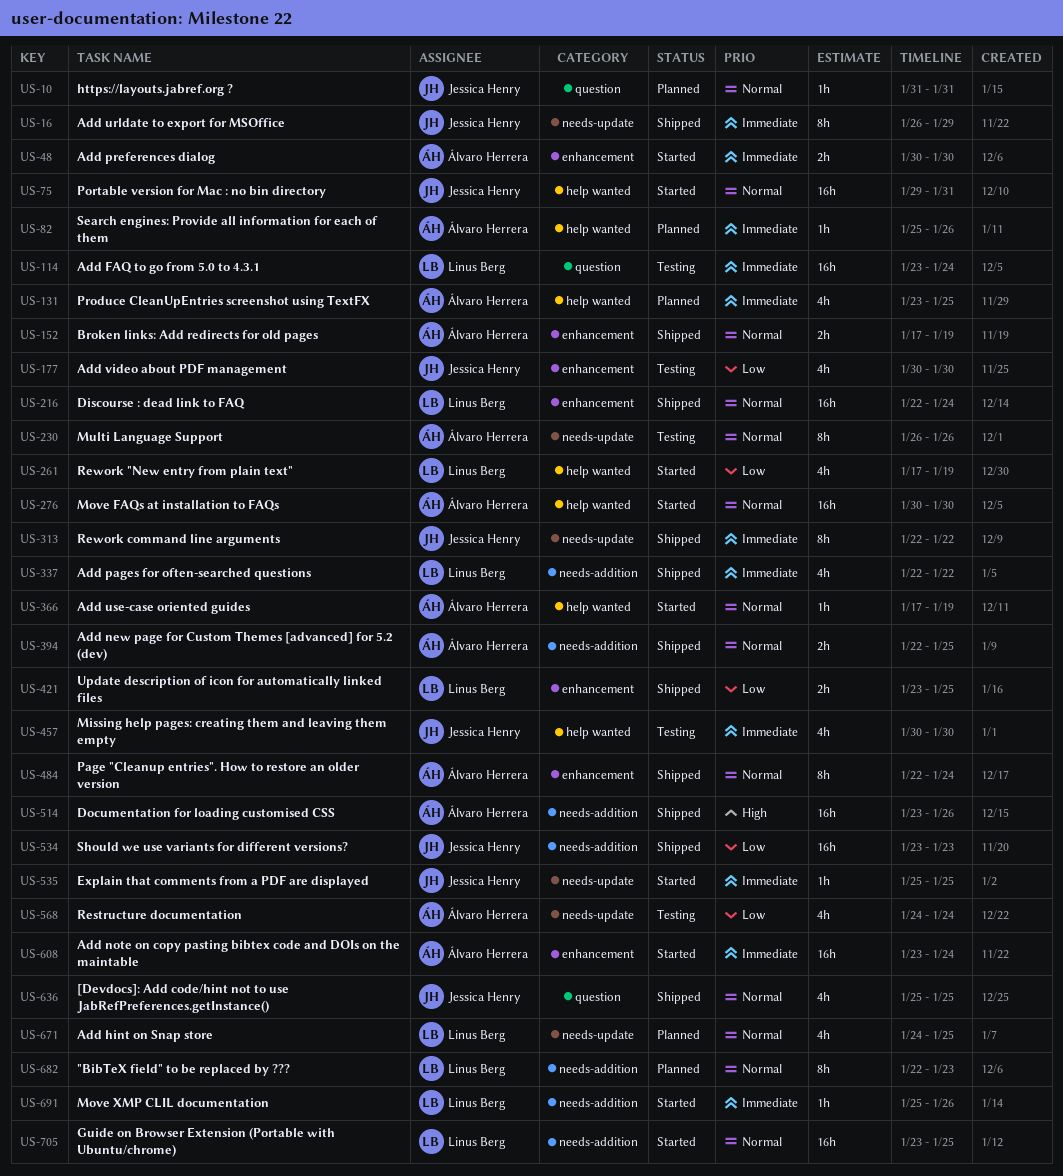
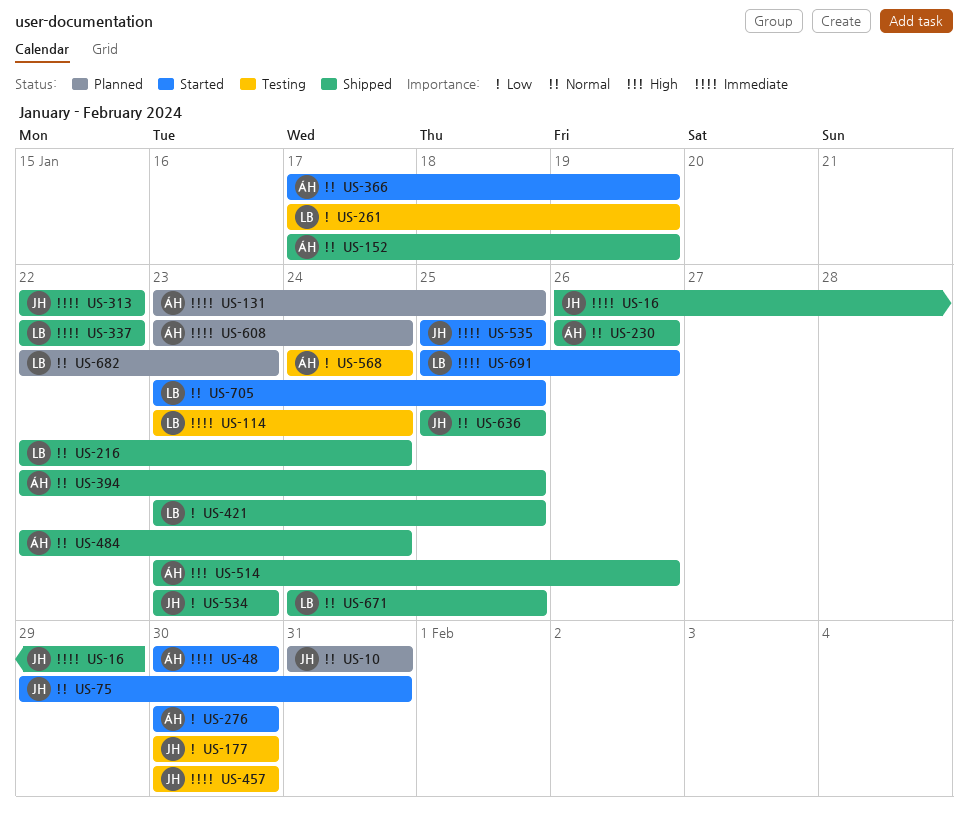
US-82: present -> none
US-230, status: Testing -> Shipped
US-261, status: Started -> Testing
US-276, priority: Normal -> Low
US-608, status: Started -> Planned
US-671, status: Planned -> Shipped

